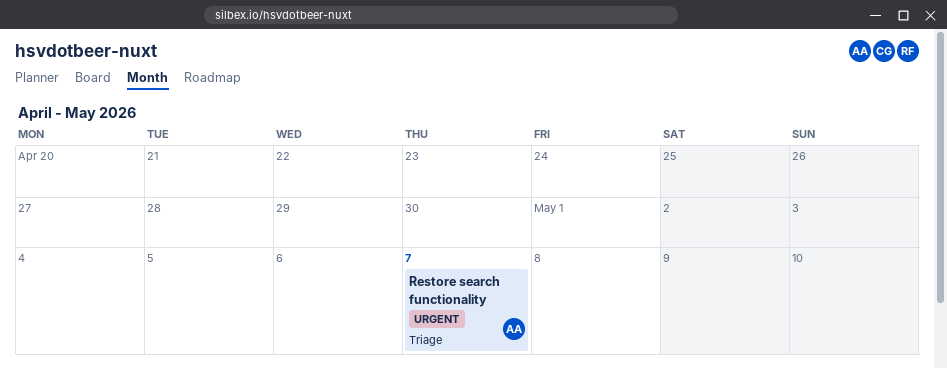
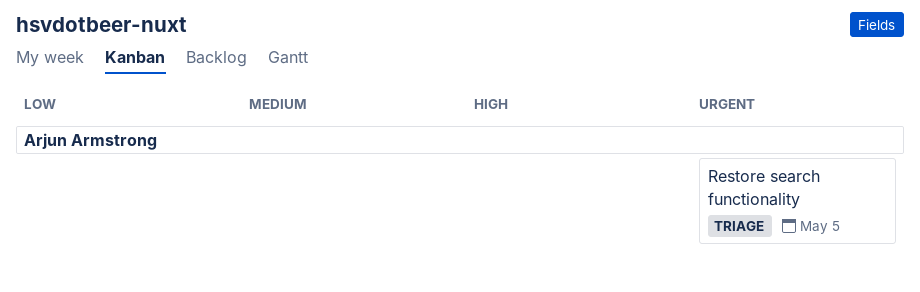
Restore search functionality, due: May 7 -> May 5

